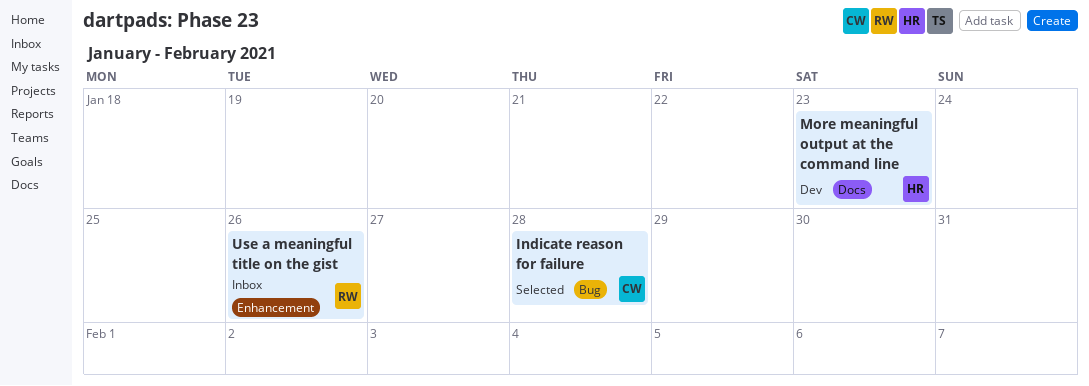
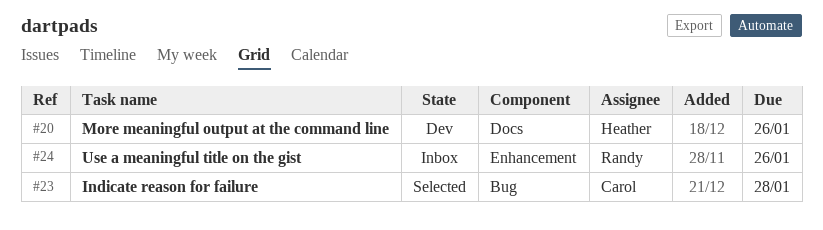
More meaningful output at the command line, due: Jan 23 -> Jan 26

